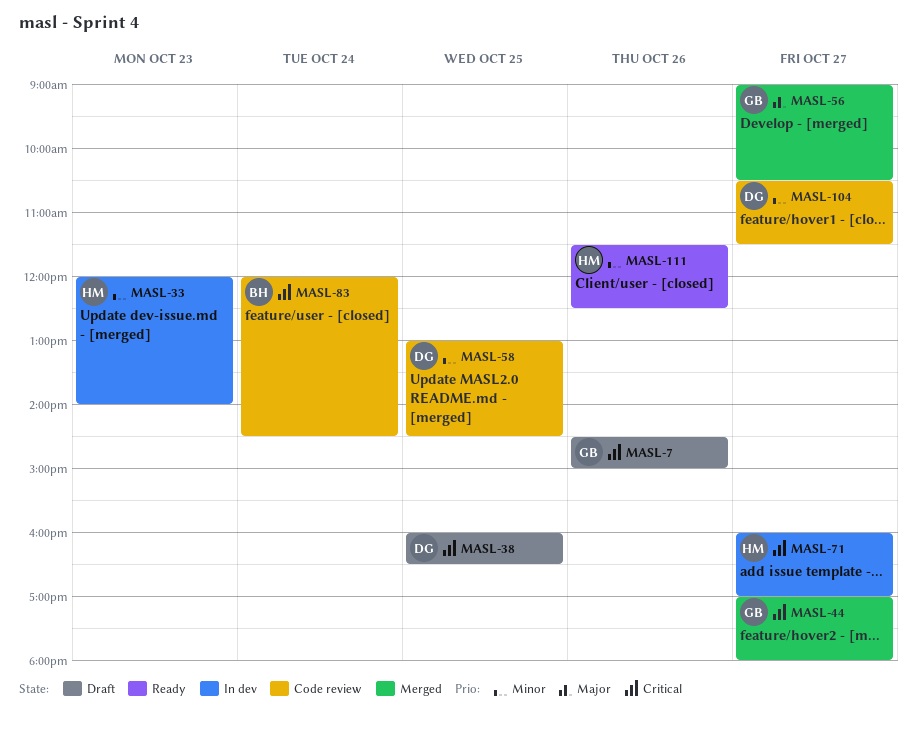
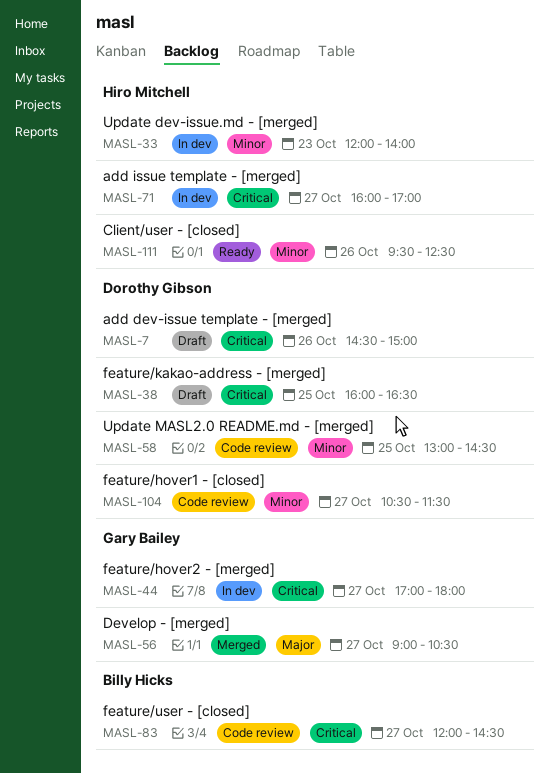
MASL-7, owner: Gary Bailey -> Dorothy Gibson
MASL-44, status: Merged -> In dev
MASL-83, day: Oct 24 -> Oct 27
MASL-111, begins: 11:30 -> 09:30

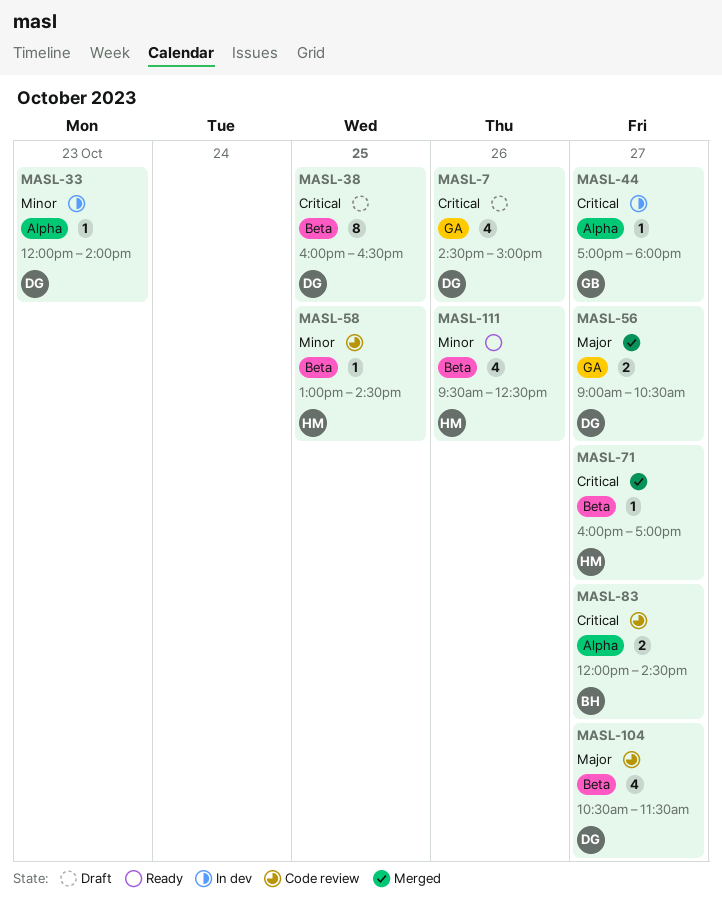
MASL-33, owner: Hiro Mitchell -> Dorothy Gibson
MASL-56, owner: Gary Bailey -> Dorothy Gibson
MASL-58, owner: Dorothy Gibson -> Hiro Mitchell
MASL-71, status: In dev -> Merged
MASL-104, priority: Minor -> Major

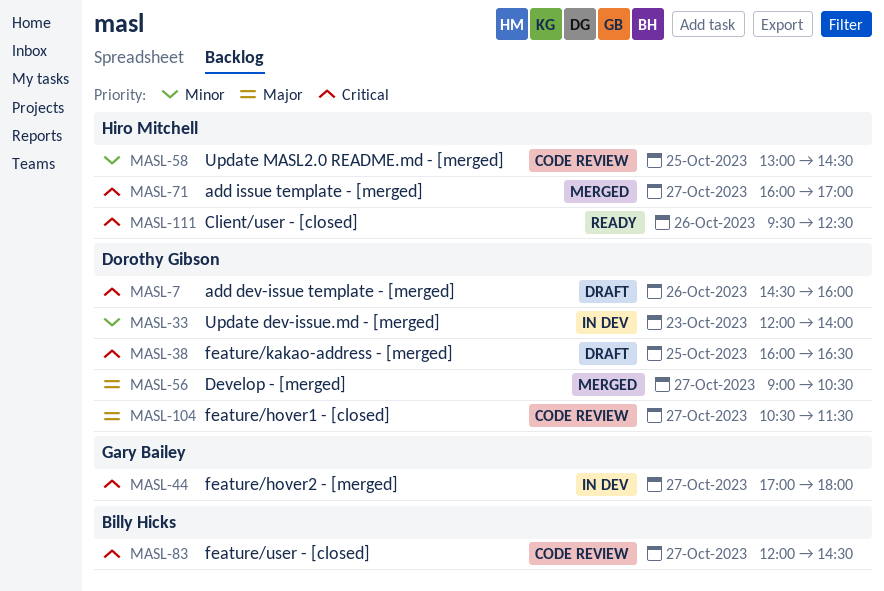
MASL-7, ends: 15:00 -> 16:00
MASL-111, priority: Minor -> Critical

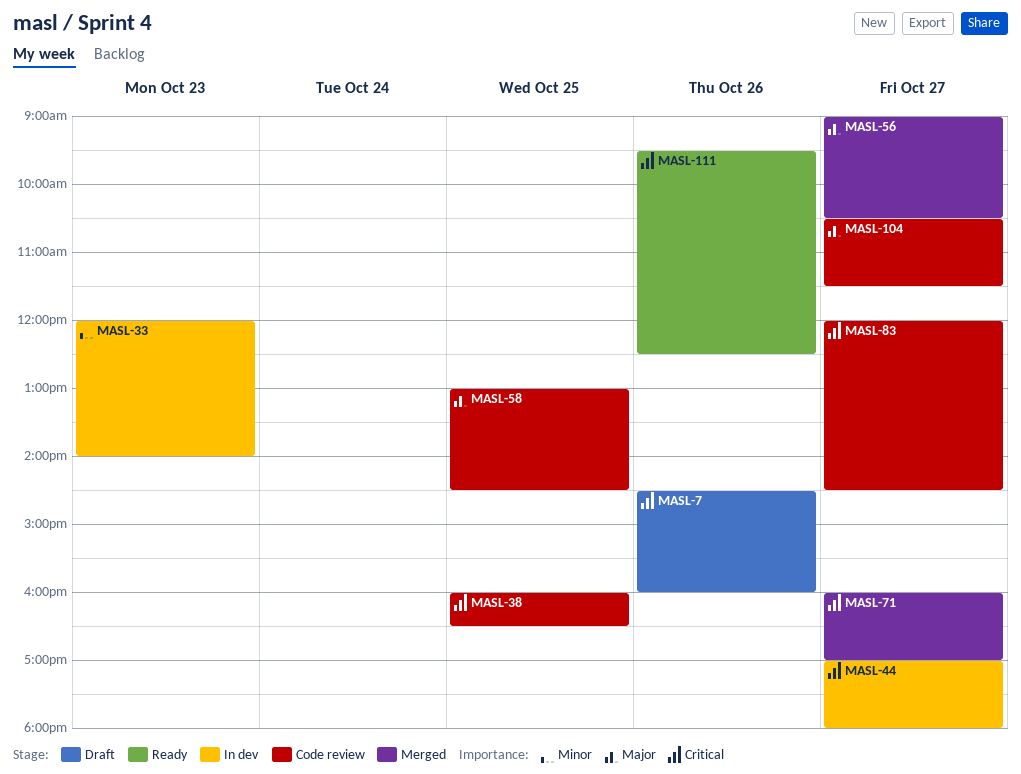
MASL-38, status: Draft -> Code review
MASL-58, priority: Minor -> Major

